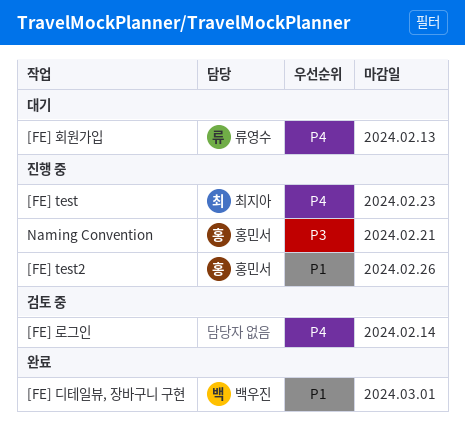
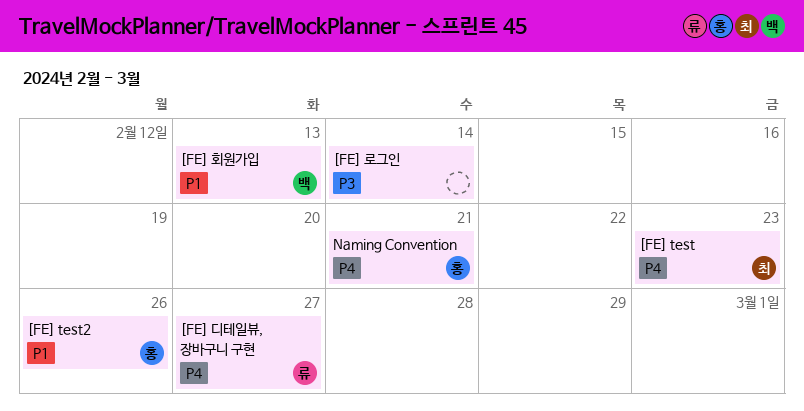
[FE] 디테일뷰, 장바구니 구현, owner: 백우진 -> 류영수
[FE] 디테일뷰, 장바구니 구현, priority: P1 -> P4
[FE] 디테일뷰, 장바구니 구현, due: Mar 1 -> Feb 27
[FE] 로그인, priority: P4 -> P3
[FE] 회원가입, owner: 류영수 -> 백우진
[FE] 회원가입, priority: P4 -> P1
Naming Convention, priority: P3 -> P4

